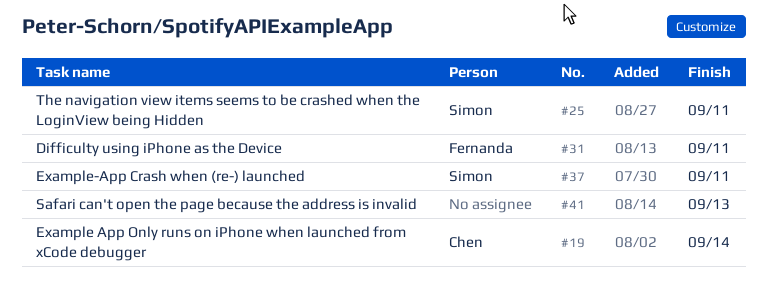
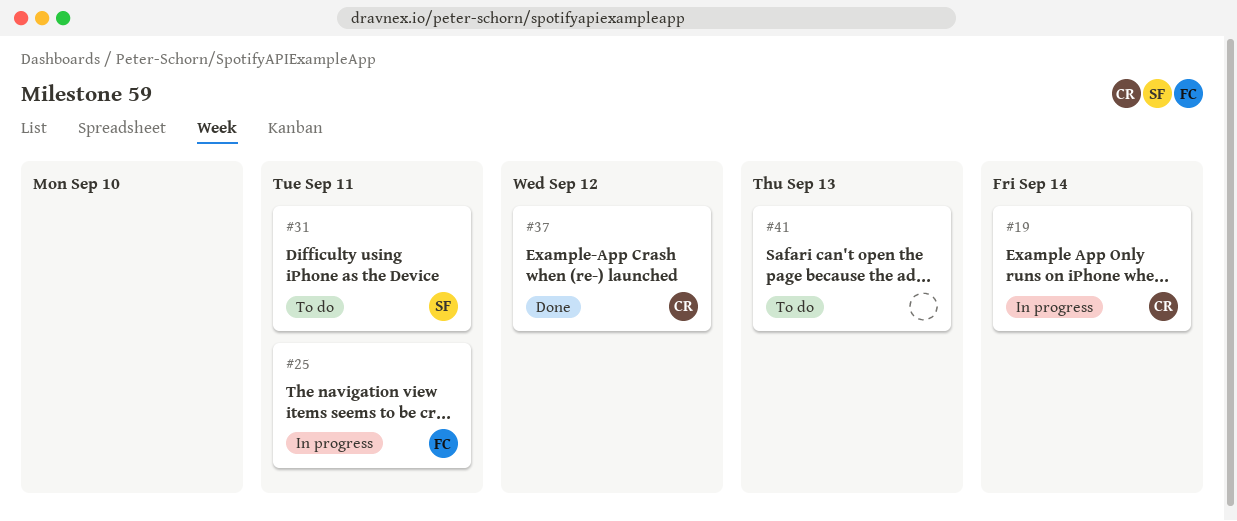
#25, owner: Simon -> Fernanda
#31, owner: Fernanda -> Simon
#37, owner: Simon -> Chen
#37, due: Sep 11 -> Sep 12

